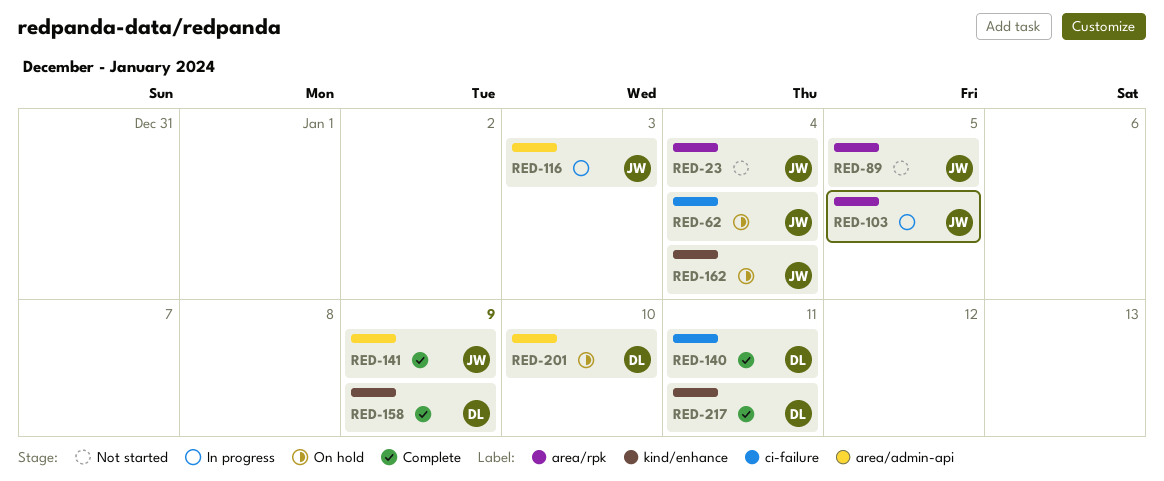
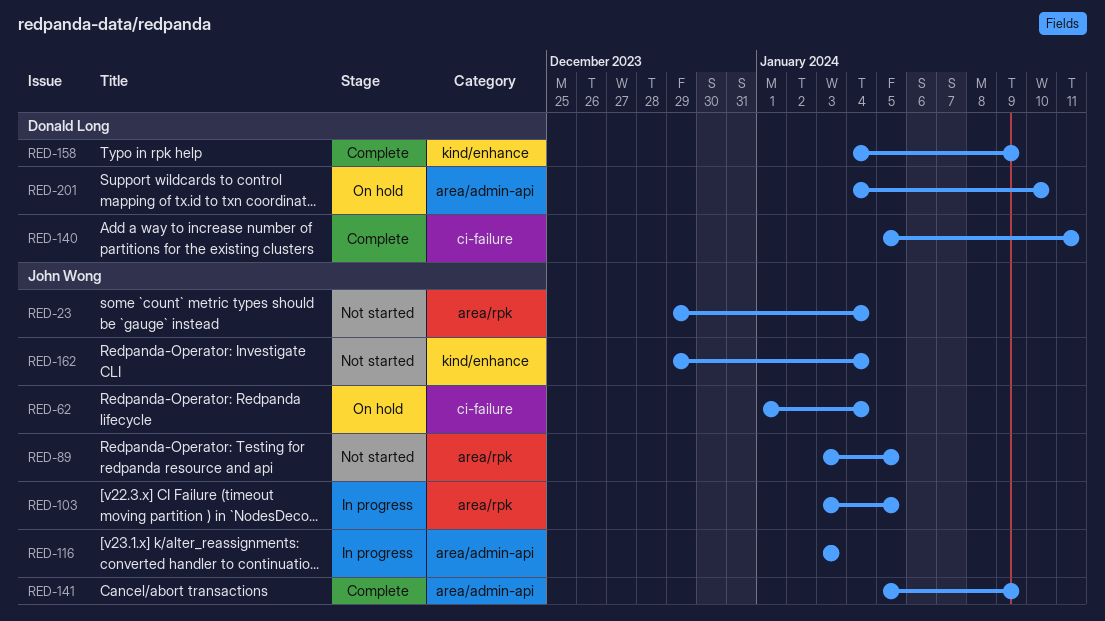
RED-162, status: On hold -> Not started
RED-217: present -> none

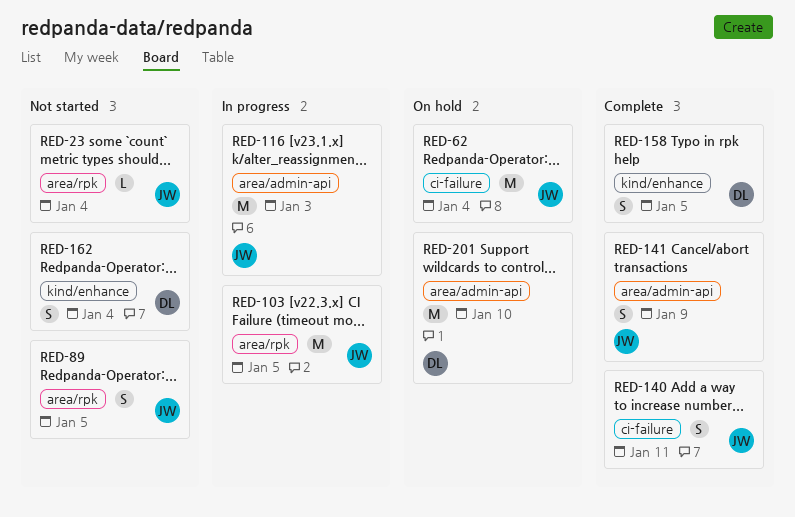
RED-140, owner: Donald Long -> John Wong
RED-158, due: Jan 9 -> Jan 5
RED-162, owner: John Wong -> Donald Long

